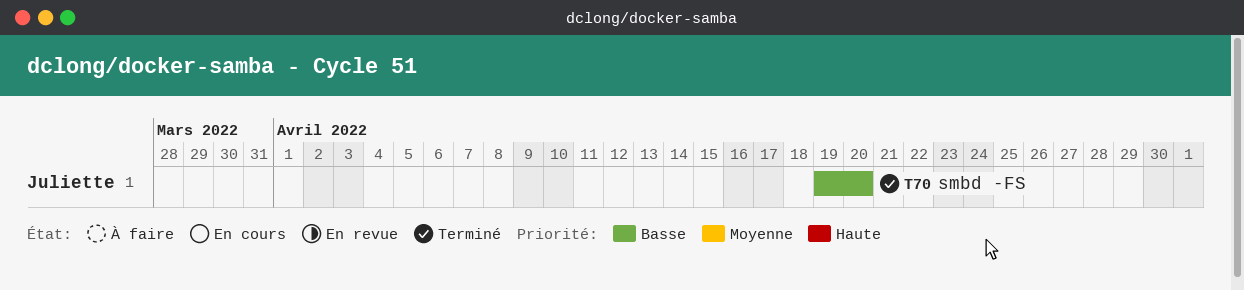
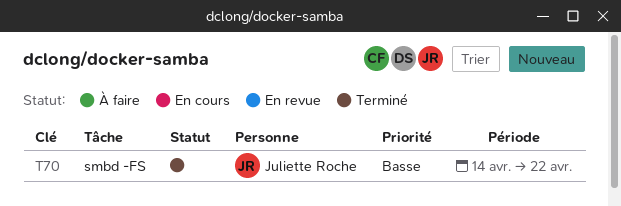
T70, start: Apr 19 -> Apr 14
T70, due: Apr 20 -> Apr 22

